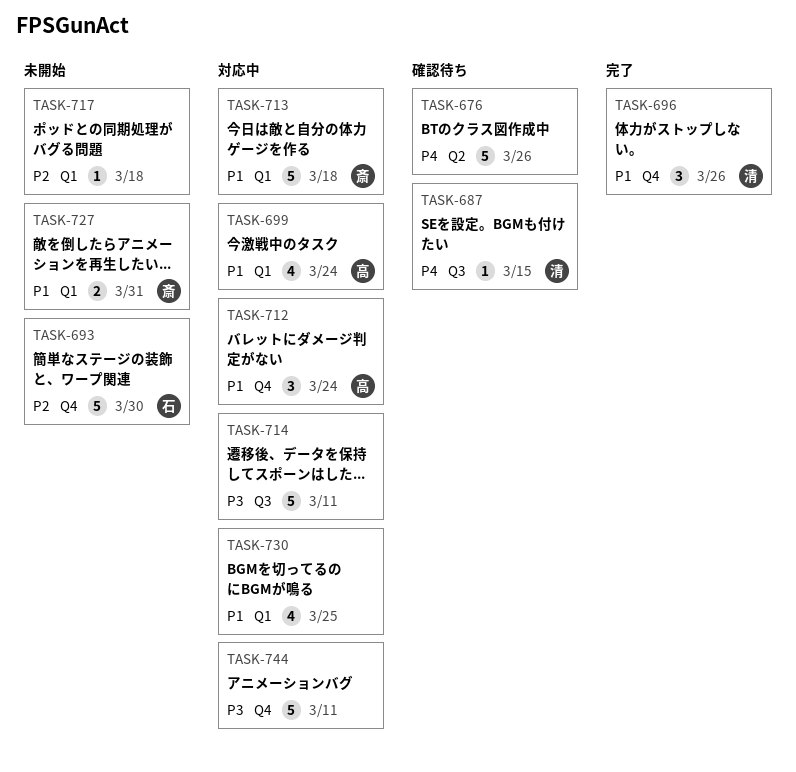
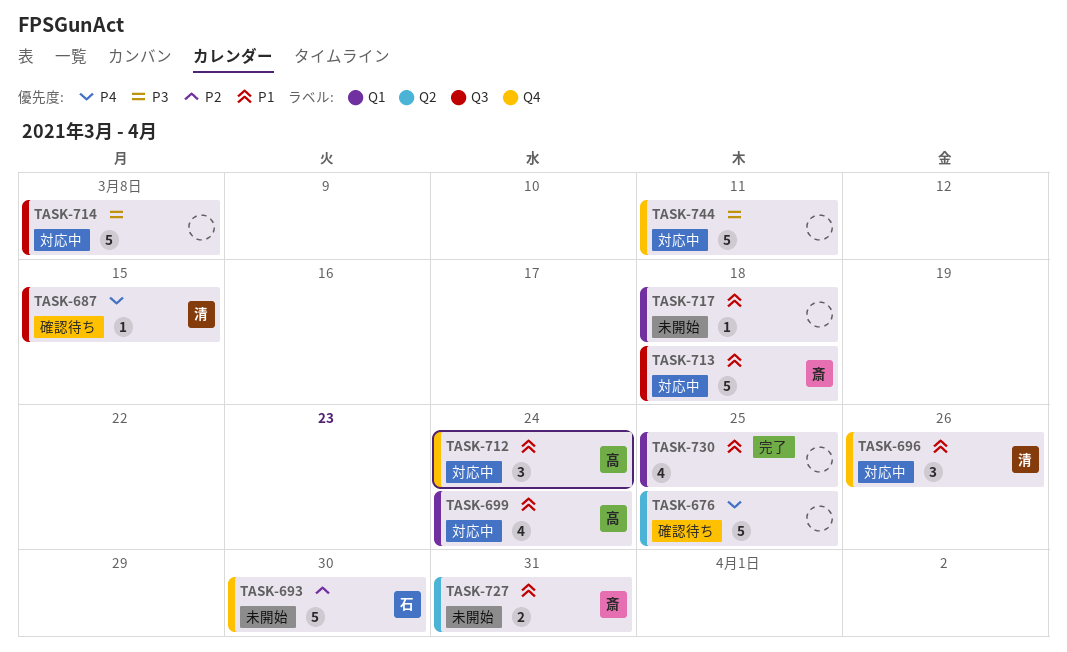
TASK-676, due: Mar 26 -> Mar 25
TASK-696, status: 完了 -> 対応中
TASK-713, label: Q1 -> Q3
TASK-714, due: Mar 11 -> Mar 8
TASK-717, priority: P2 -> P1
TASK-727, label: Q1 -> Q2
TASK-730, status: 対応中 -> 完了

